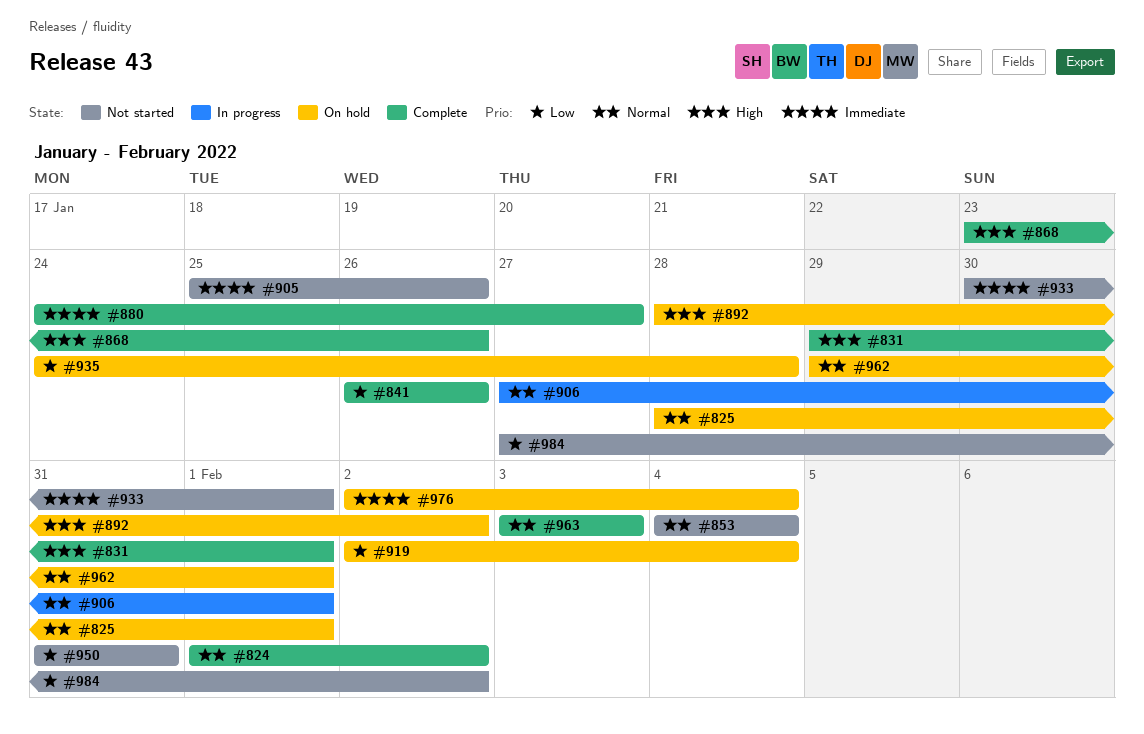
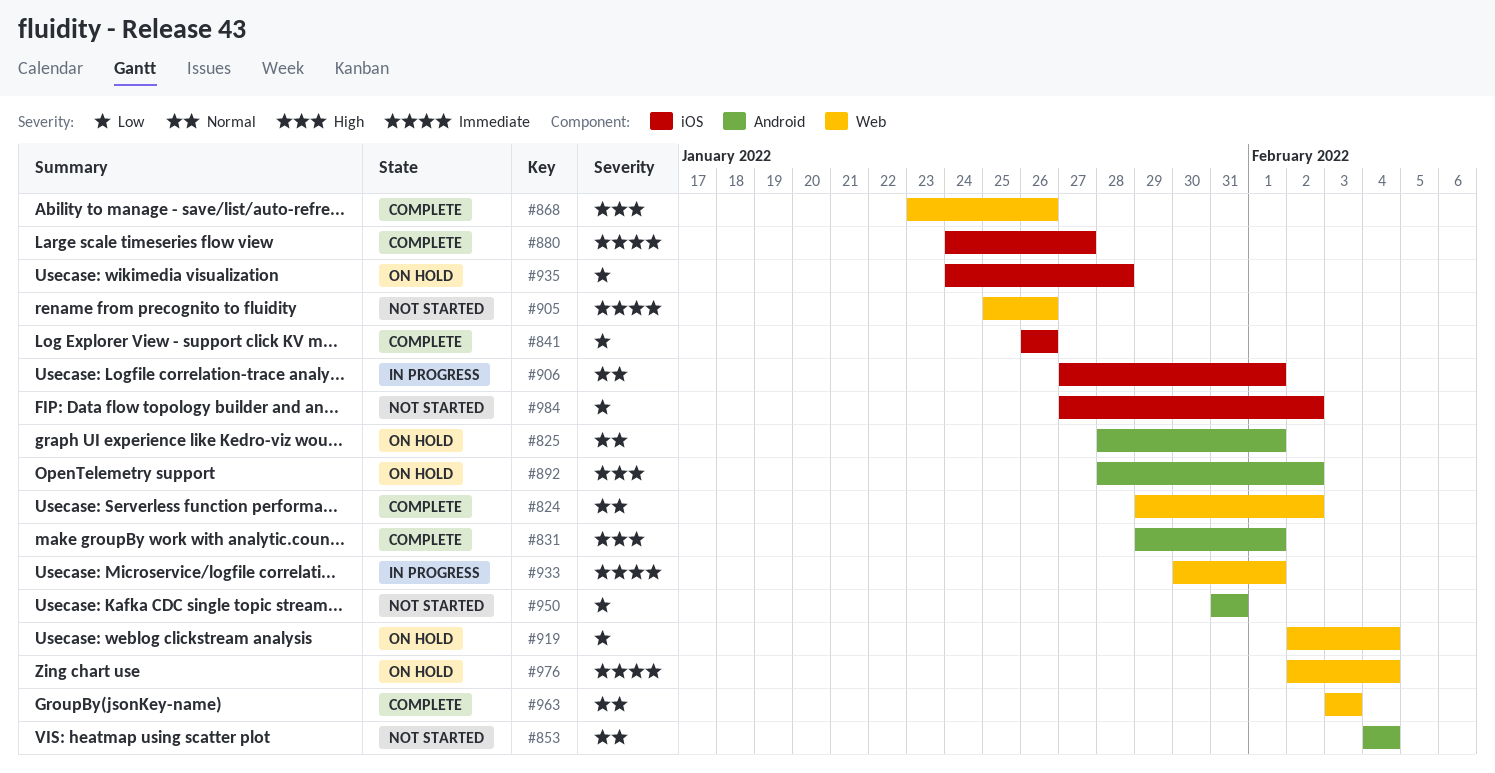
#824, start: Feb 1 -> Jan 29
#933, status: Not started -> In progress
#962: present -> none

